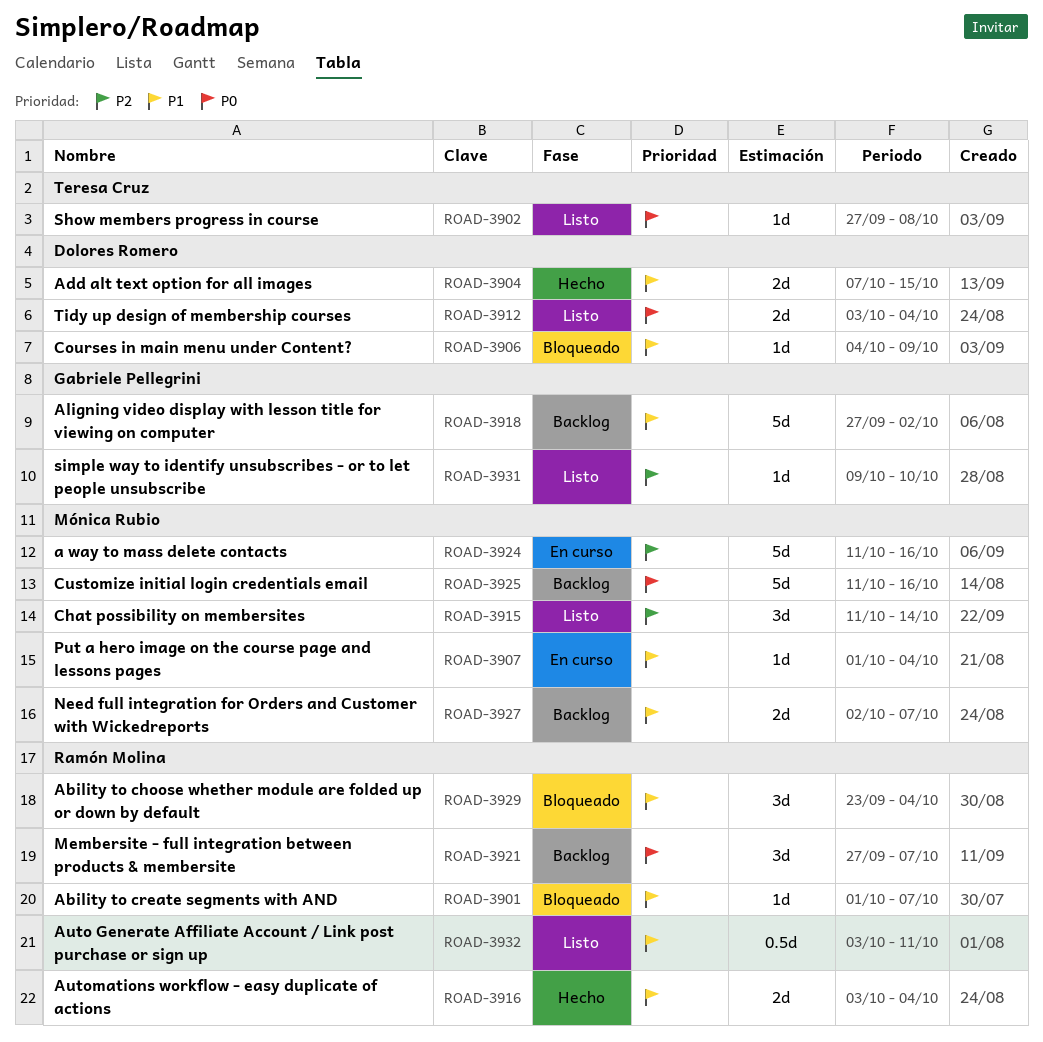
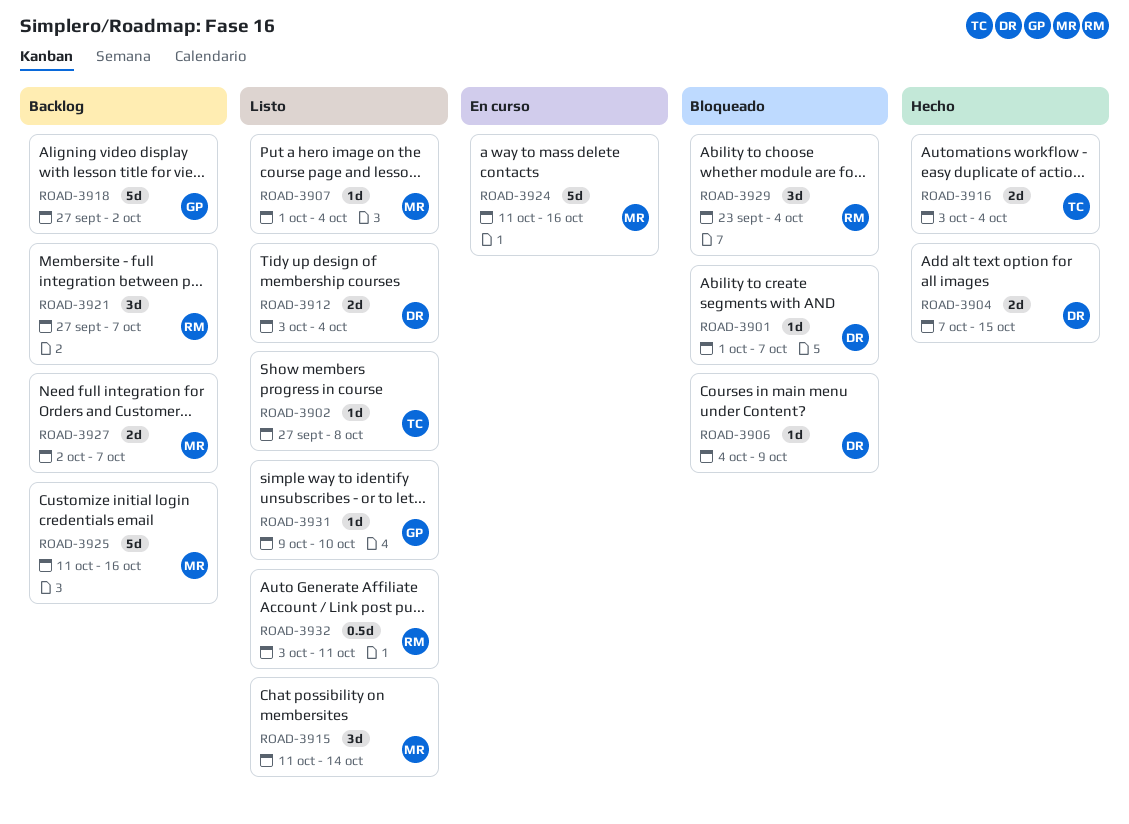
ROAD-3901, owner: Ramón Molina -> Dolores Romero
ROAD-3907, status: En curso -> Listo
ROAD-3916, owner: Ramón Molina -> Teresa Cruz

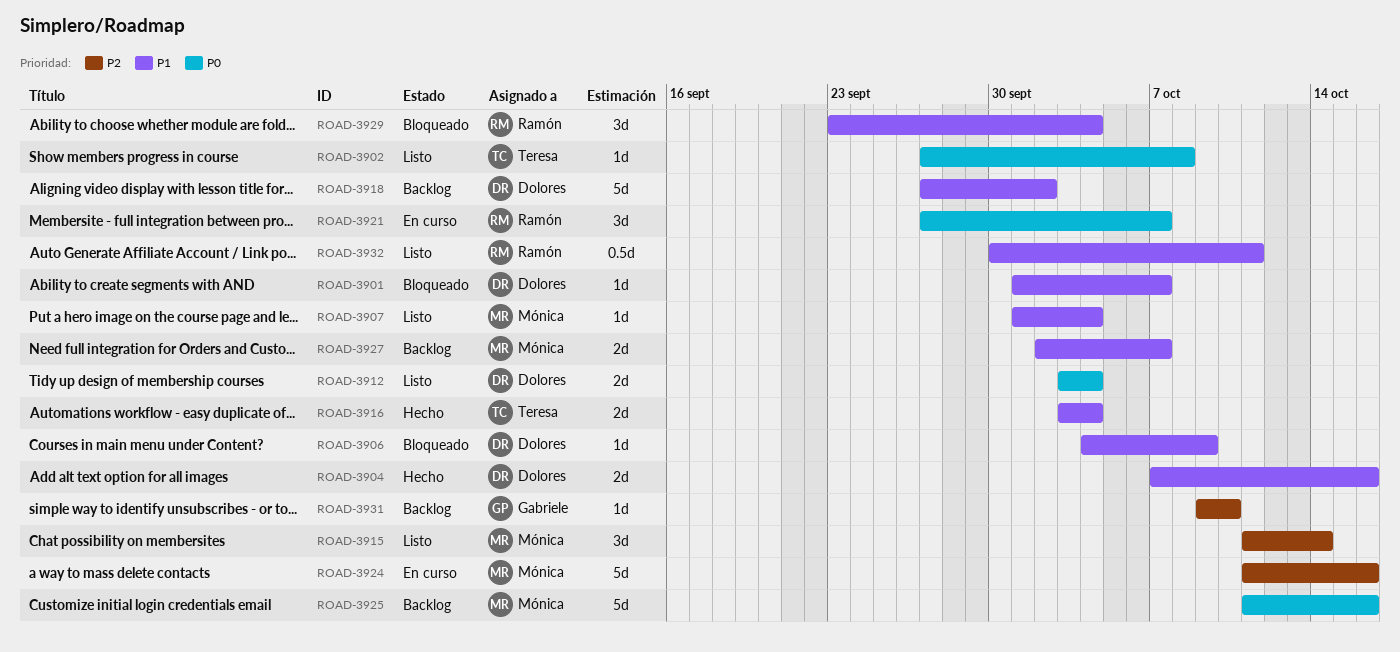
ROAD-3904, due: Oct 15 -> Oct 16
ROAD-3918, owner: Gabriele -> Dolores
ROAD-3921, status: Backlog -> En curso
ROAD-3931, status: Listo -> Backlog
ROAD-3932, start: Oct 3 -> Sep 30

